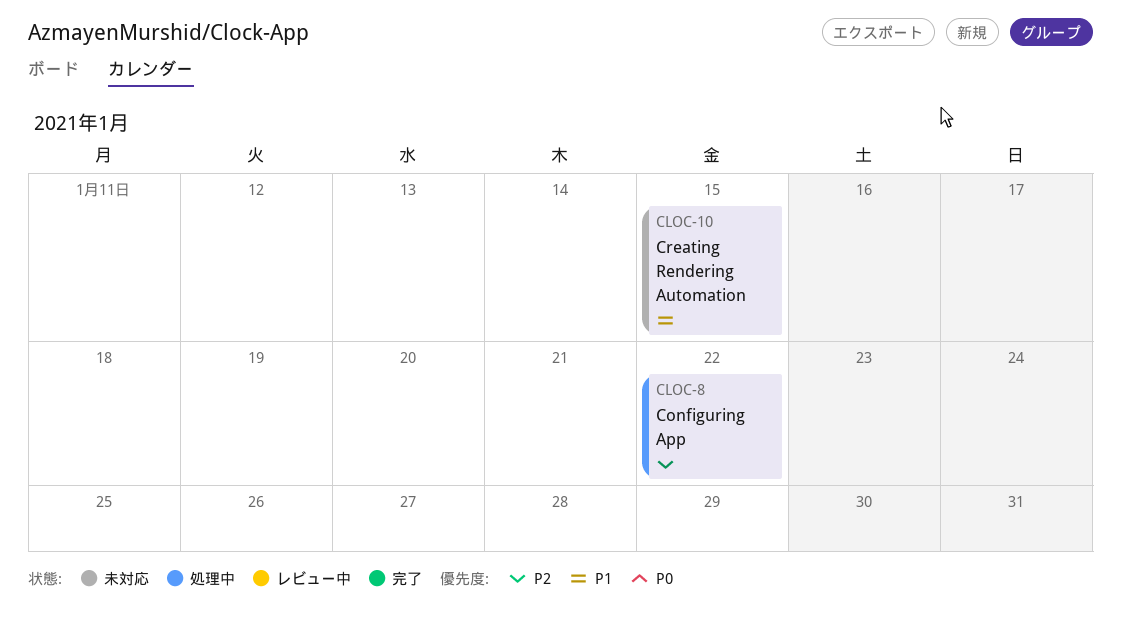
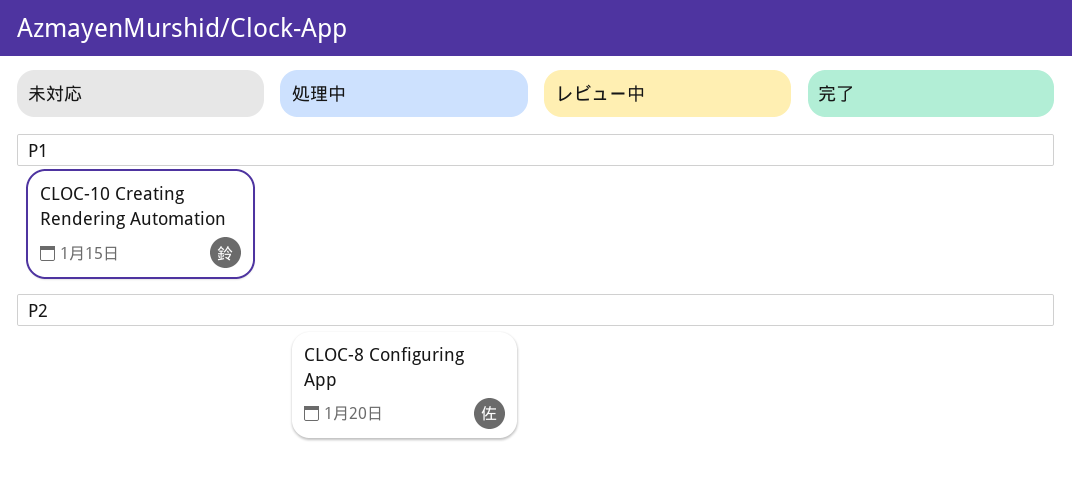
CLOC-8, due: Jan 22 -> Jan 20

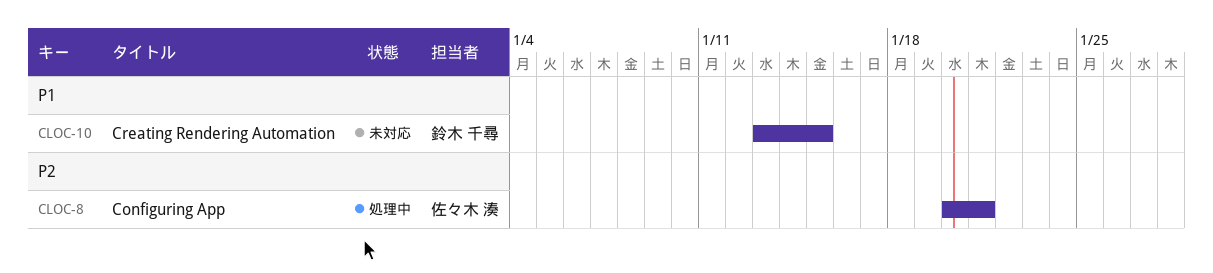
CLOC-8, due: Jan 20 -> Jan 21

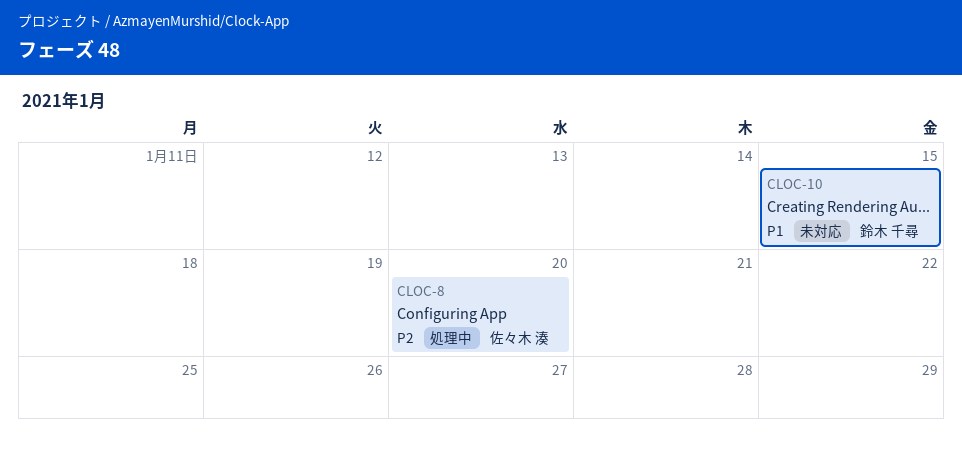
CLOC-8, due: Jan 21 -> Jan 20

